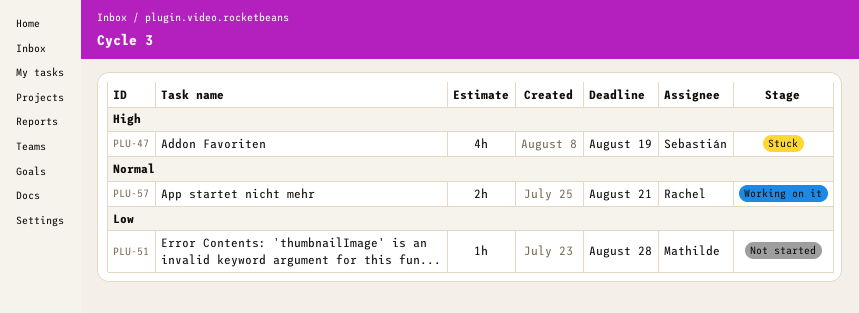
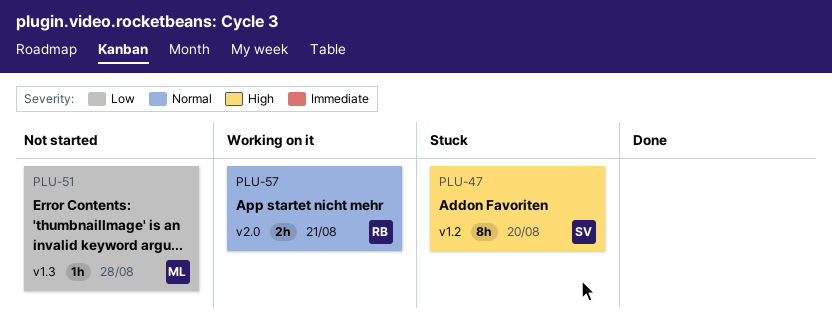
PLU-47, estimate: 4h -> 8h
PLU-47, due: Aug 19 -> Aug 20

